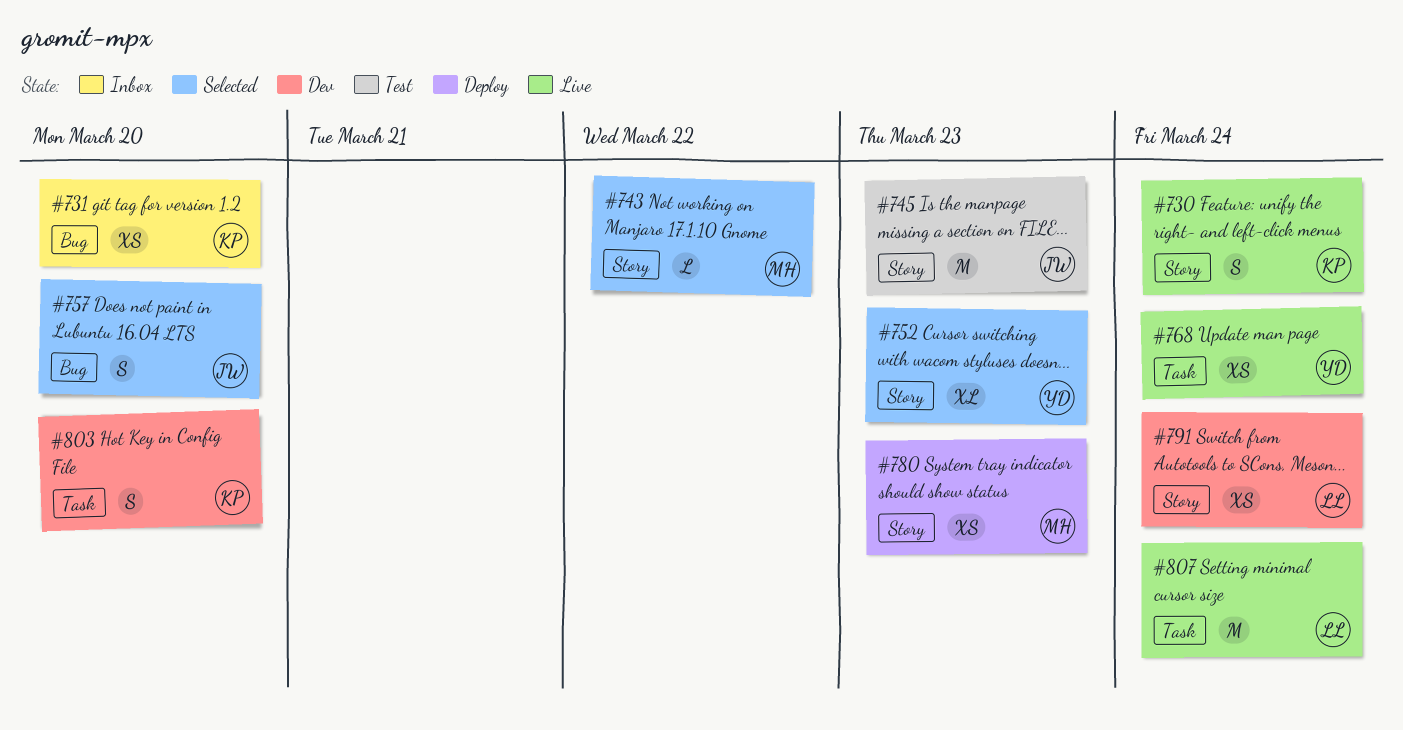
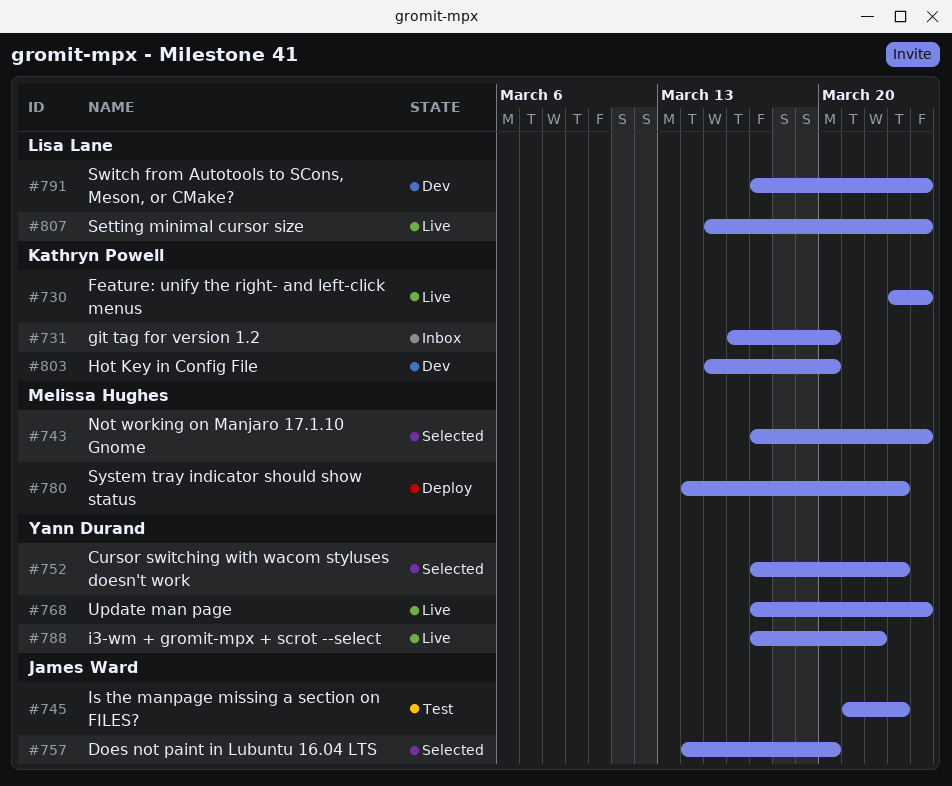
#743, due: Mar 22 -> Mar 24
#788: none -> present

